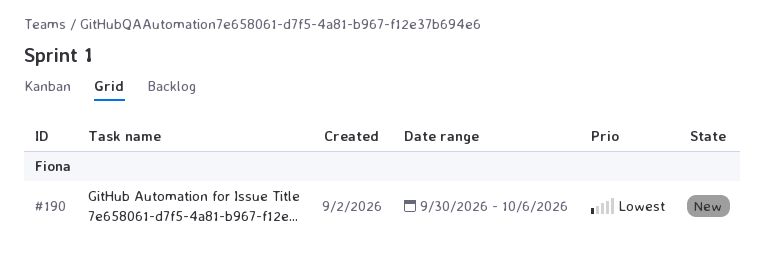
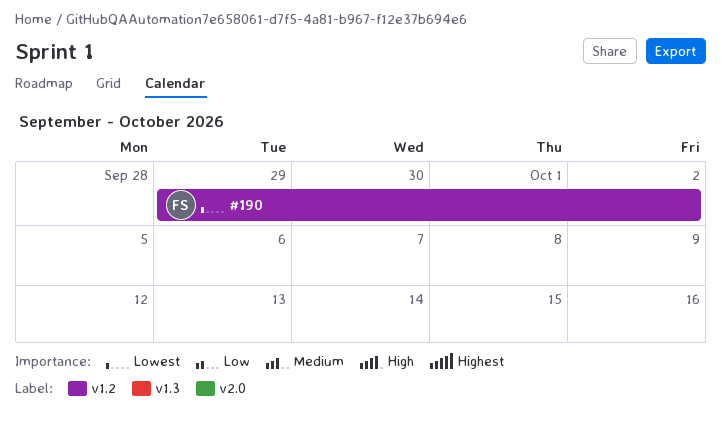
#190, start: Sep 30 -> Sep 29
#190, due: Oct 6 -> Oct 2

